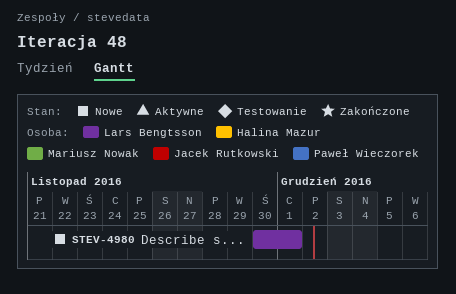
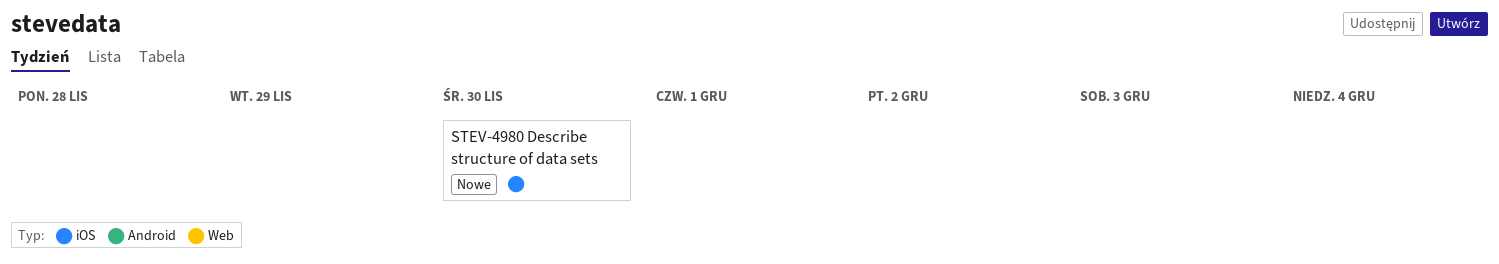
STEV-4980, due: Dec 1 -> Nov 30

